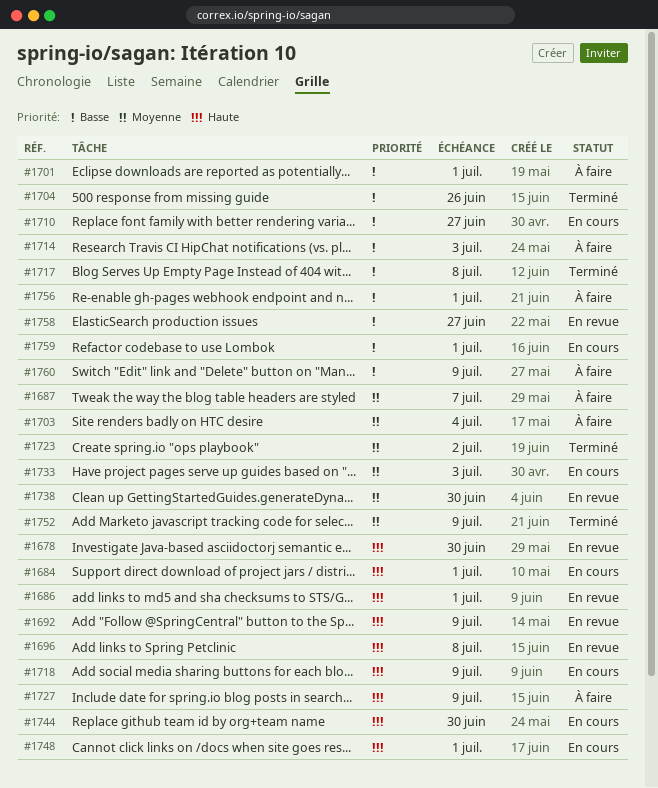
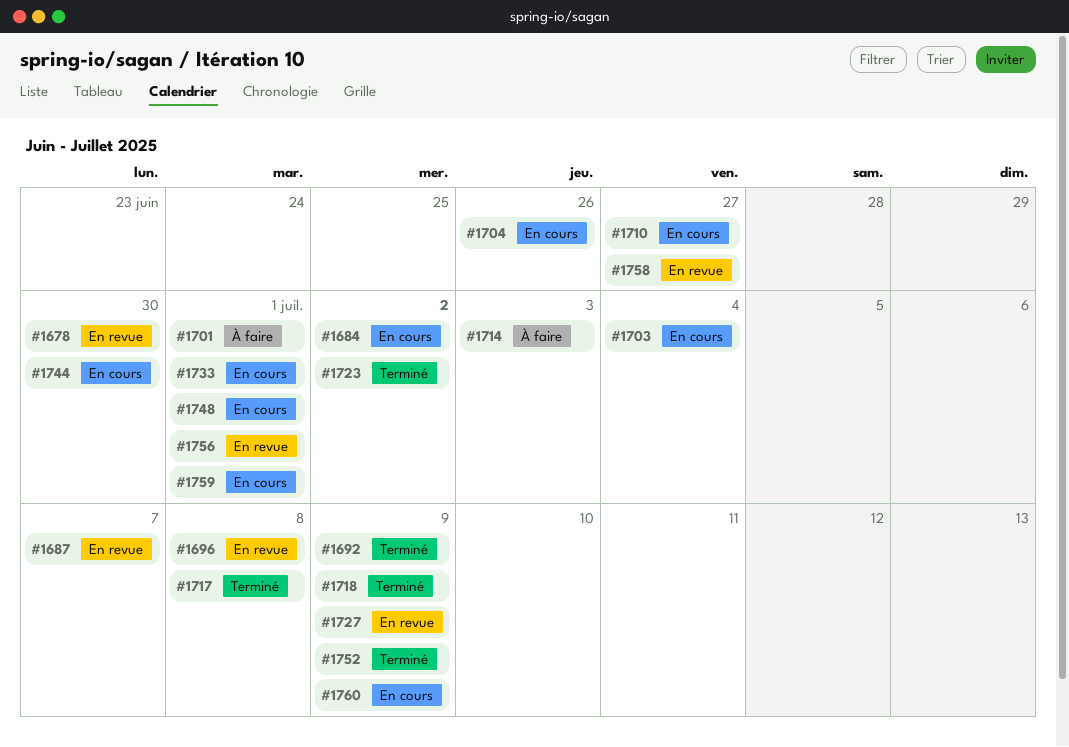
#1684, due: Jul 1 -> Jul 2
#1686: present -> none
#1687, status: À faire -> En revue
#1692, status: En revue -> Terminé
#1703, status: À faire -> En cours
#1704, status: Terminé -> En cours
#1718, status: En cours -> Terminé
#1727, status: À faire -> En revue
#1733, due: Jul 3 -> Jul 1
#1738: present -> none
#1756, status: À faire -> En revue
#1760, status: À faire -> En cours

